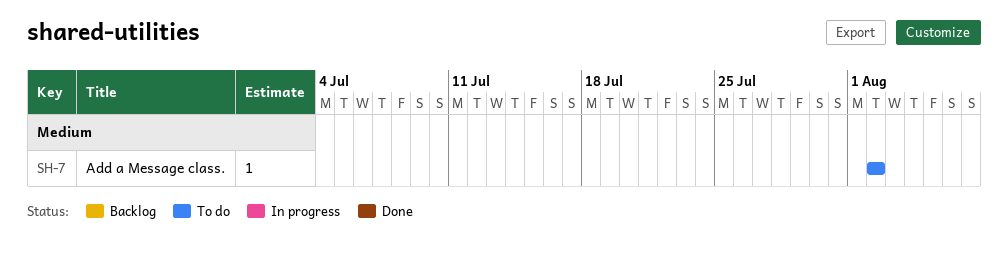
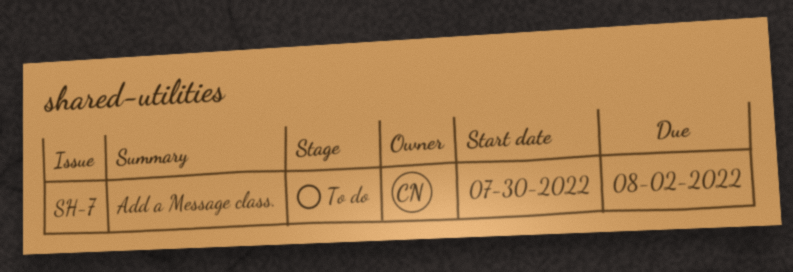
SH-7, start: Aug 2 -> Jul 30

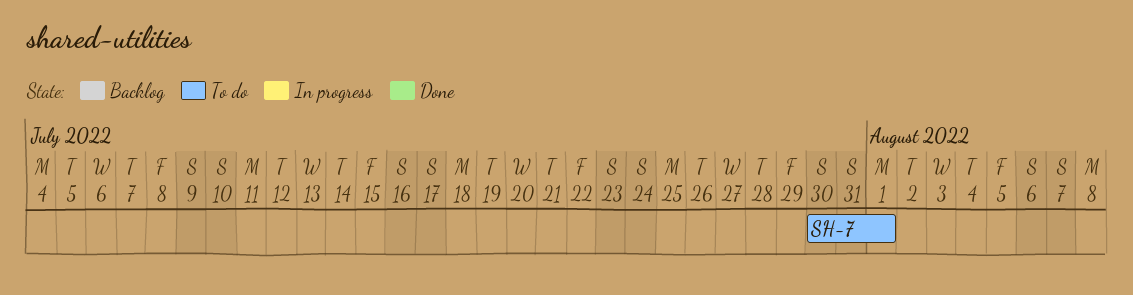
SH-7, due: Aug 2 -> Aug 1

